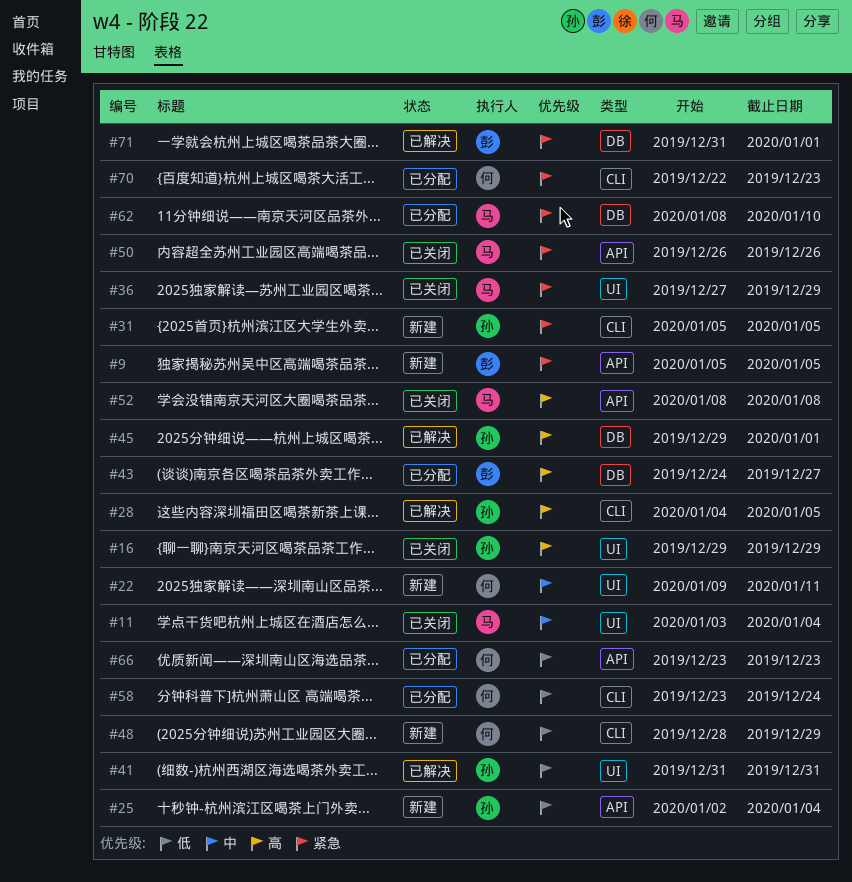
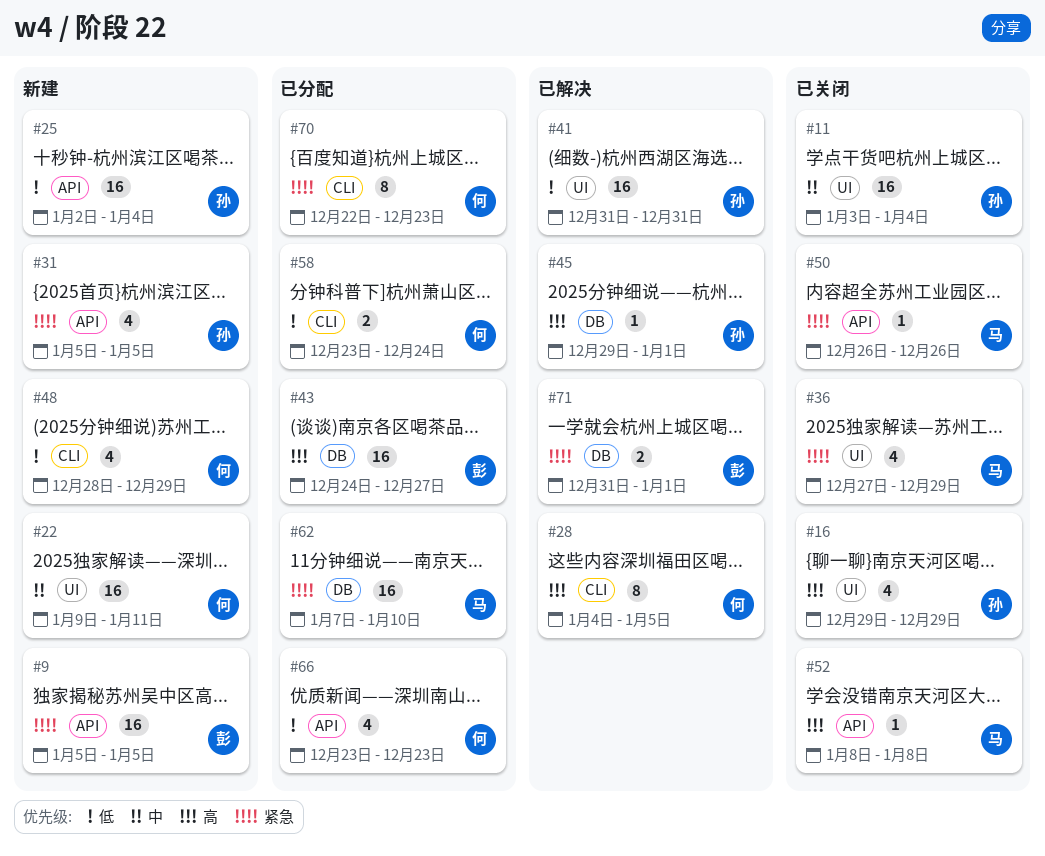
#11, owner: 马 -> 孙
#28, owner: 孙 -> 何
#31, label: CLI -> API
#62, start: Jan 8 -> Jan 7

